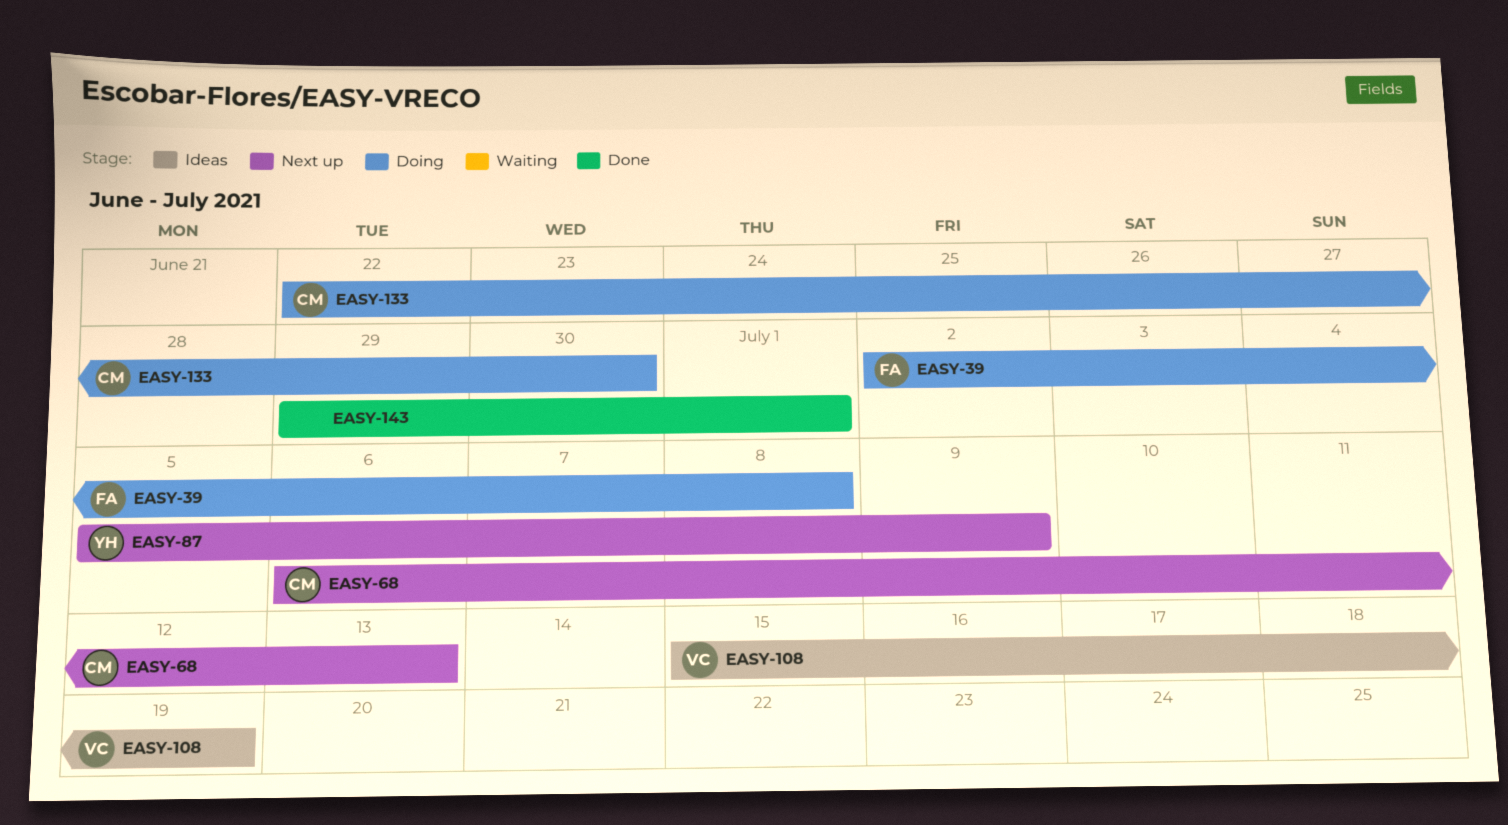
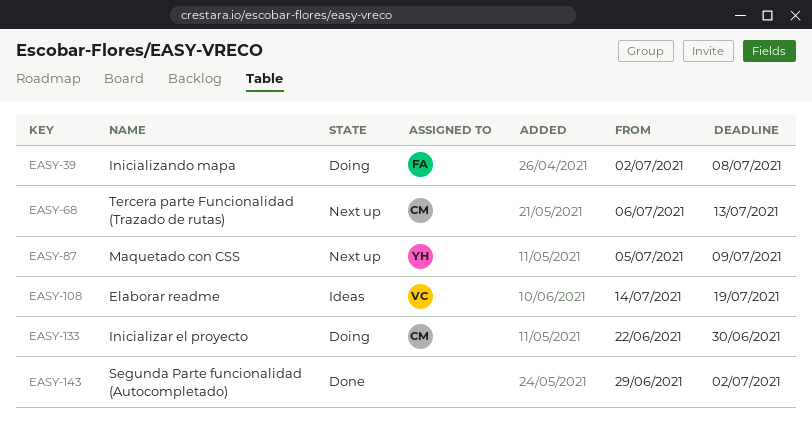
EASY-108, start: Jul 15 -> Jul 14
EASY-143, due: Jul 1 -> Jul 2

